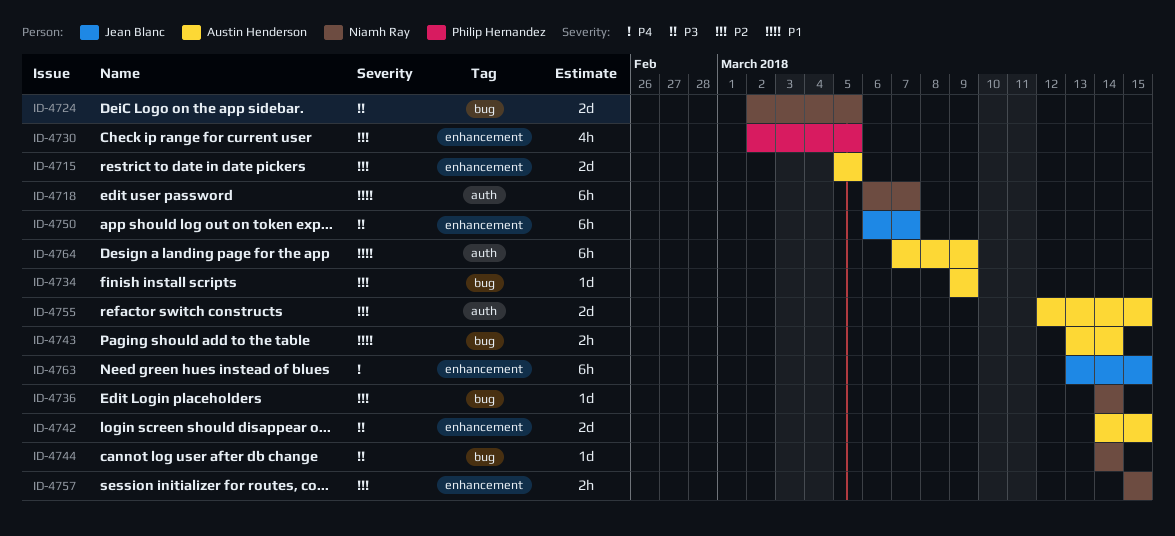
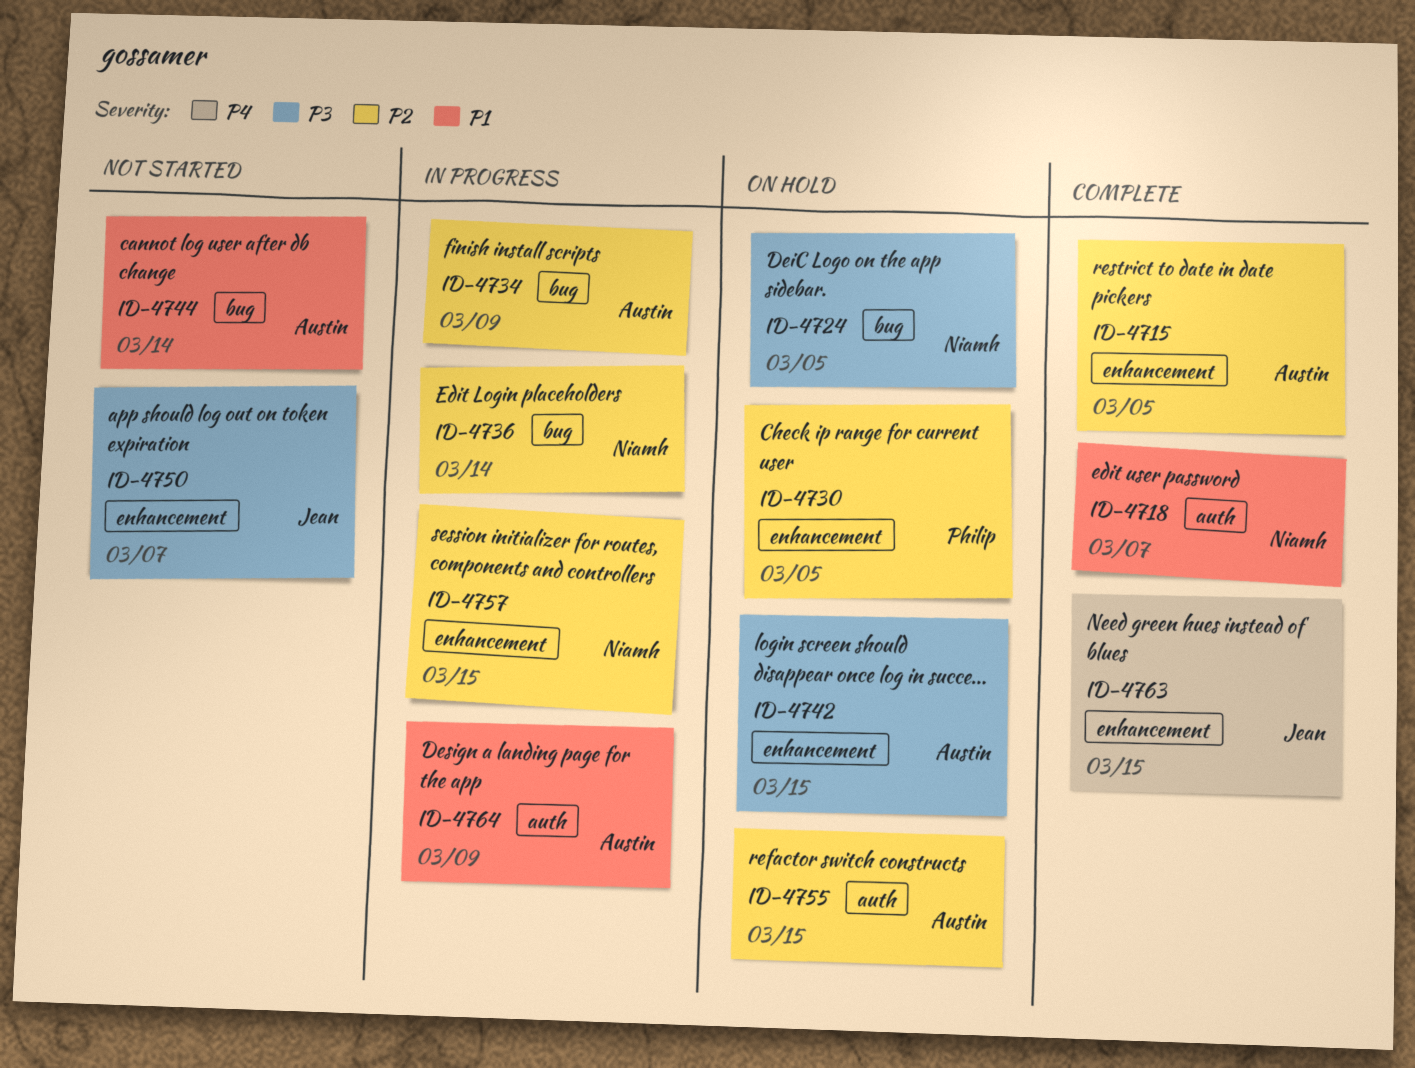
ID-4743: present -> none
ID-4744, owner: Niamh Ray -> Austin Henderson
ID-4744, priority: P3 -> P1

